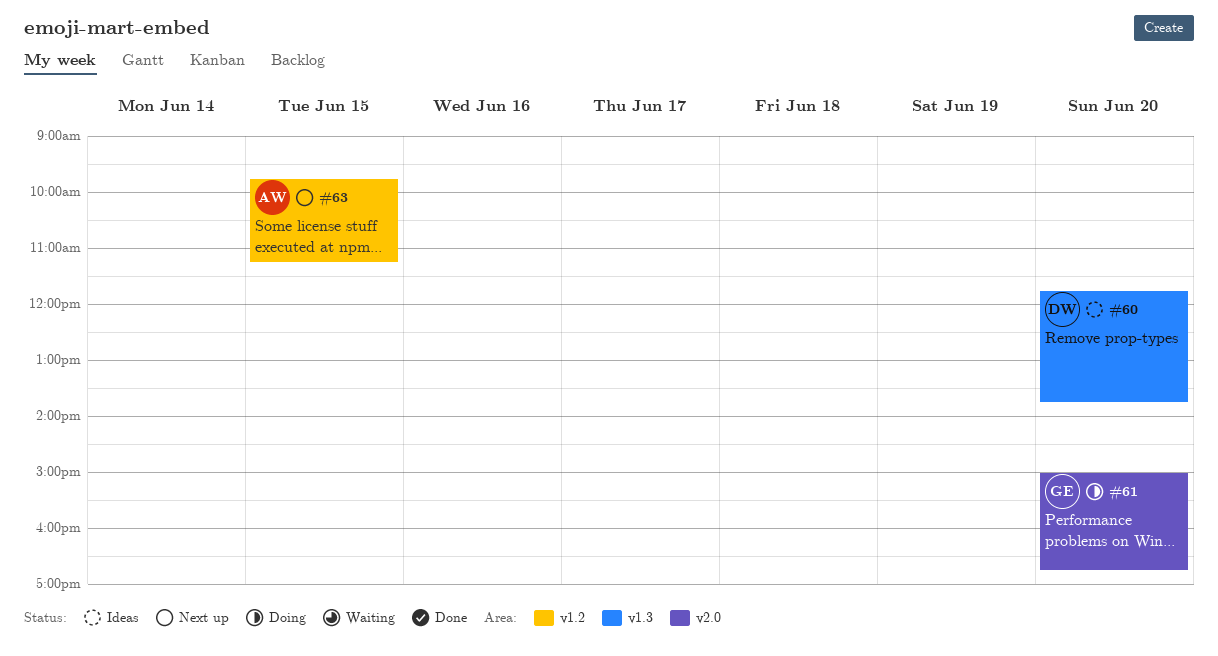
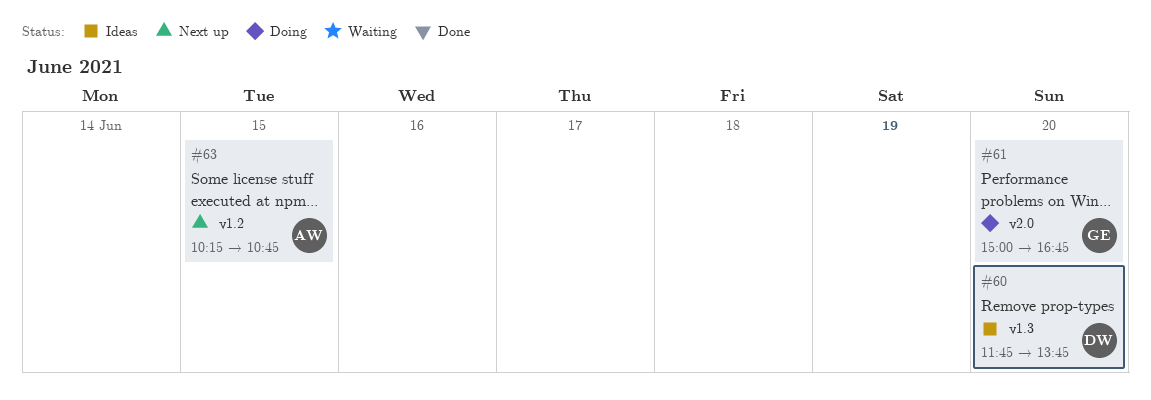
#63, begins: 09:45 -> 10:15
#63, ends: 11:15 -> 10:45

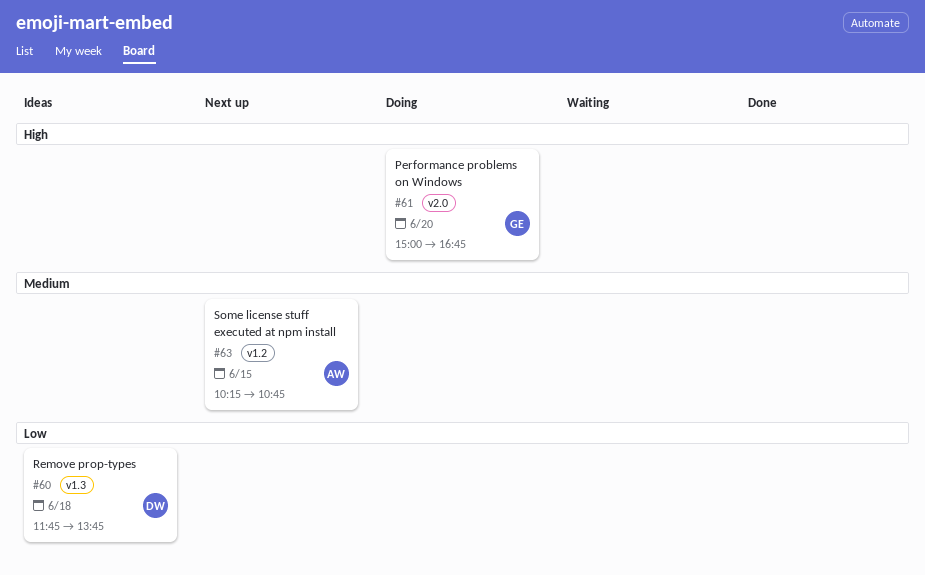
#60, day: Jun 20 -> Jun 18

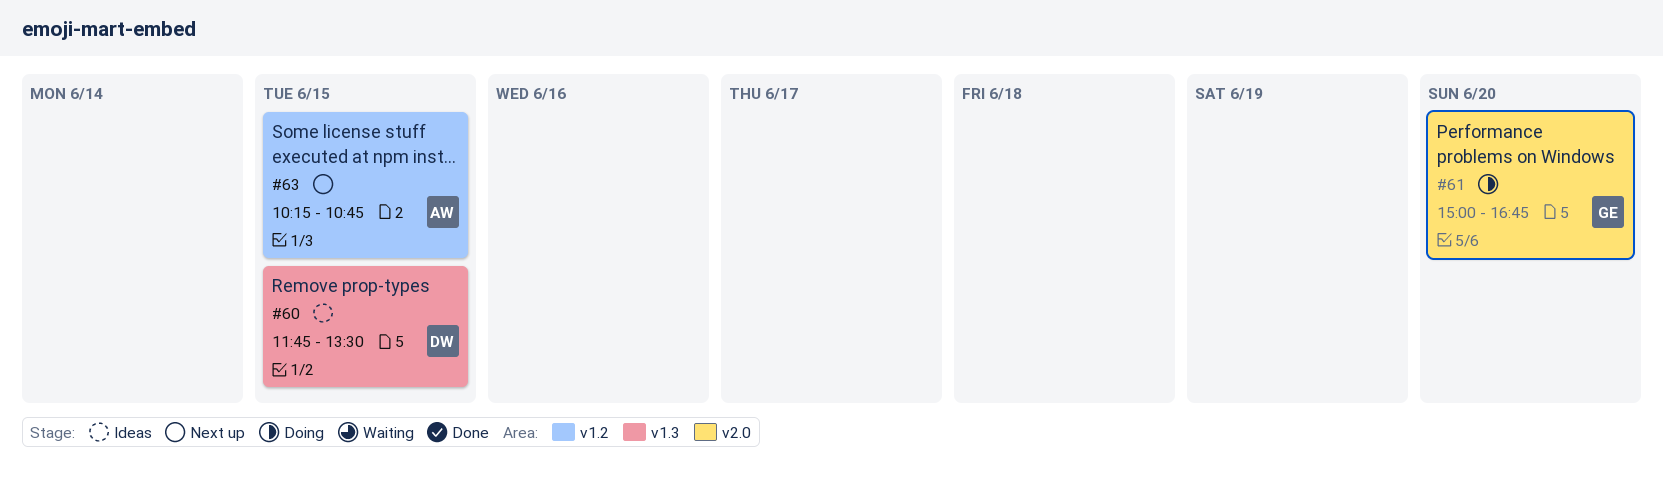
#60, day: Jun 18 -> Jun 15
#60, ends: 13:45 -> 13:30

